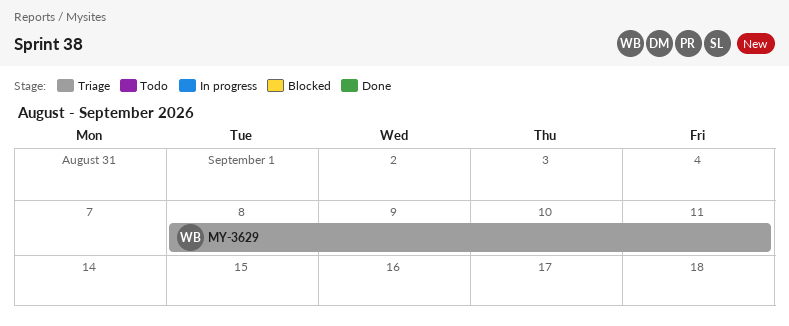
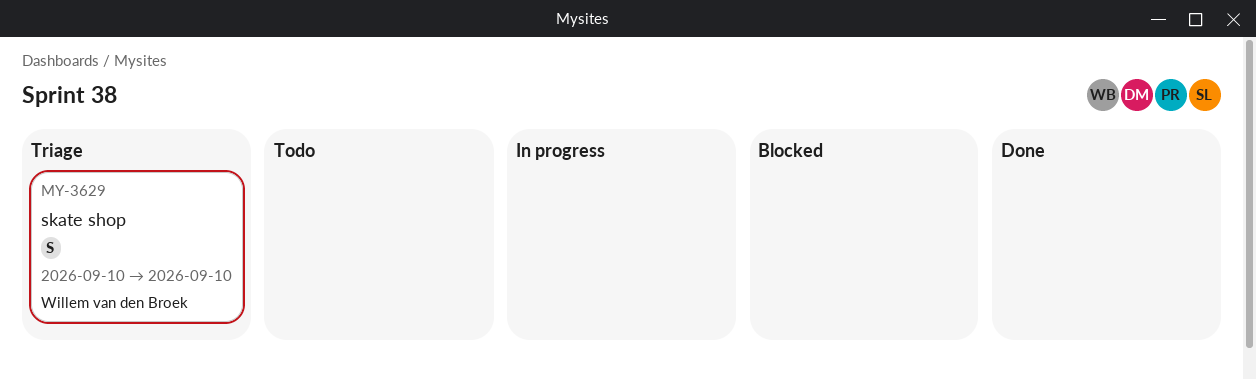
MY-3629, start: Sep 8 -> Sep 10
MY-3629, due: Sep 11 -> Sep 10

